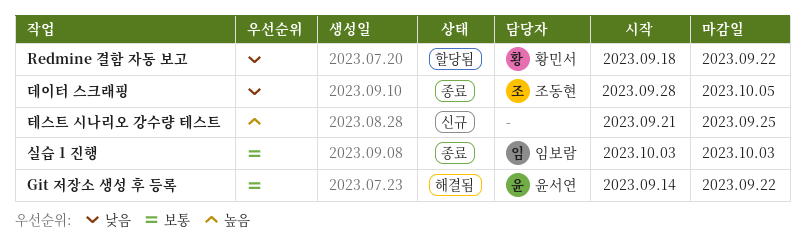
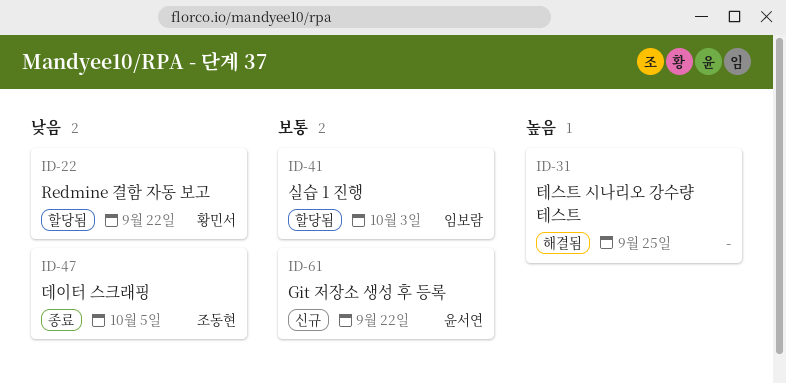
Git 저장소 생성 후 등록, status: 해결됨 -> 신규
실습 1 진행, status: 종료 -> 할당됨
테스트 시나리오 강수량 테스트, status: 신규 -> 해결됨

